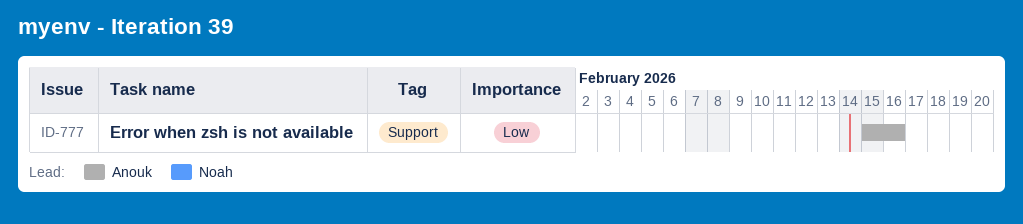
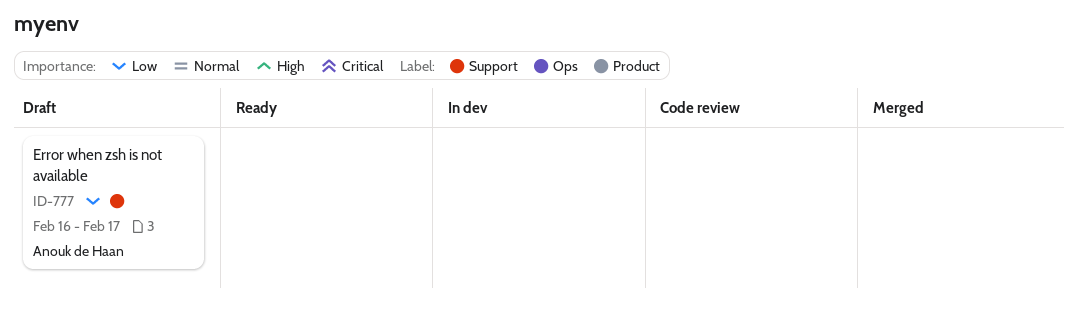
ID-777, start: Feb 15 -> Feb 16
ID-777, due: Feb 16 -> Feb 17

